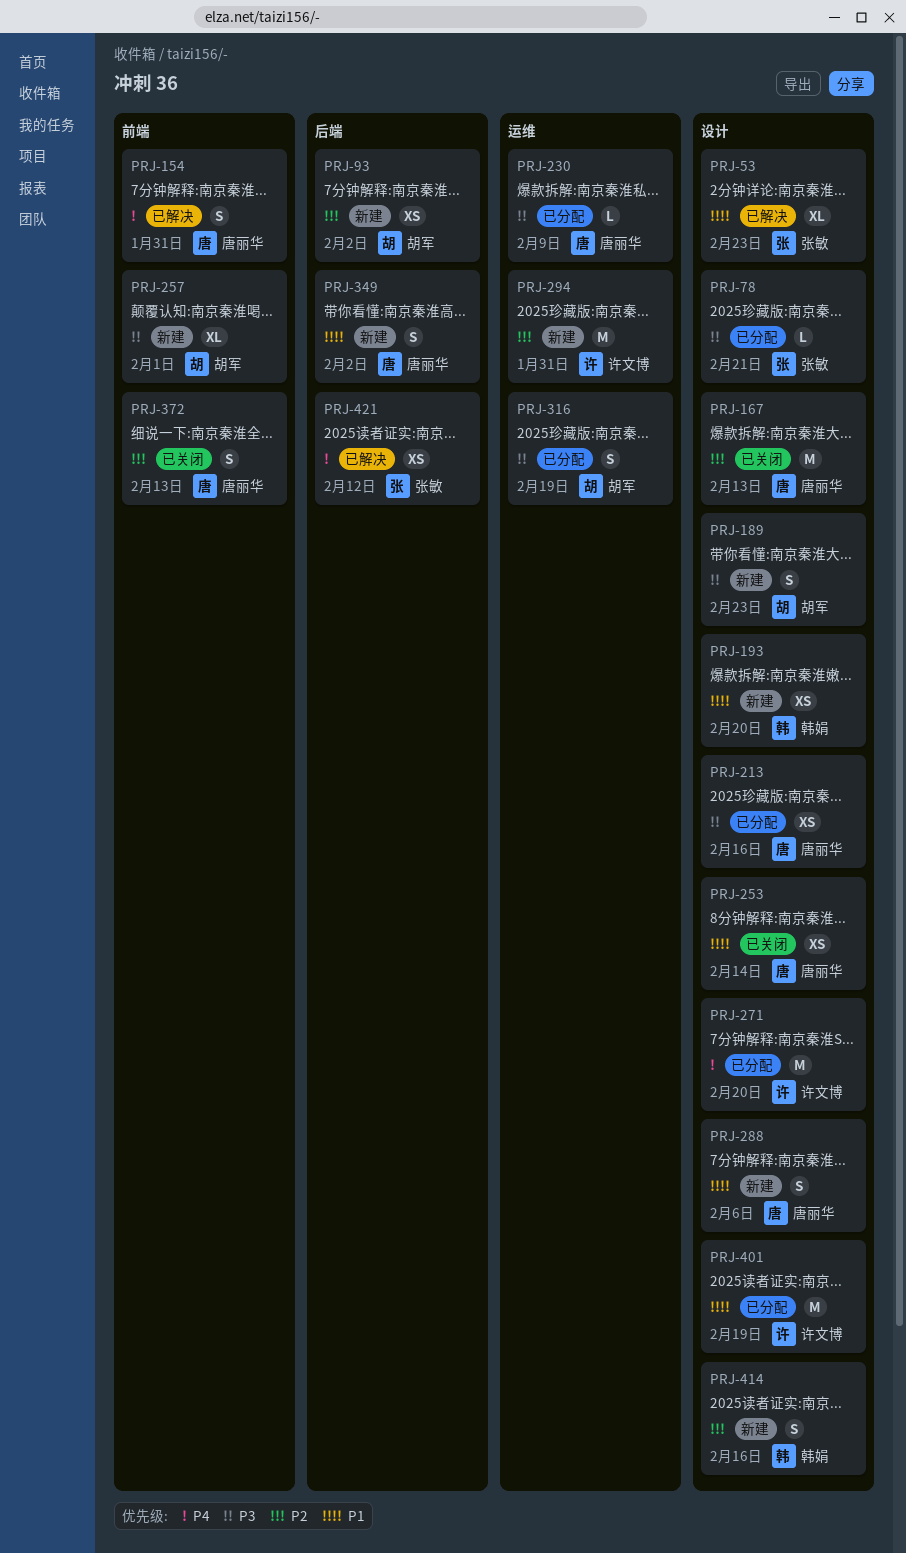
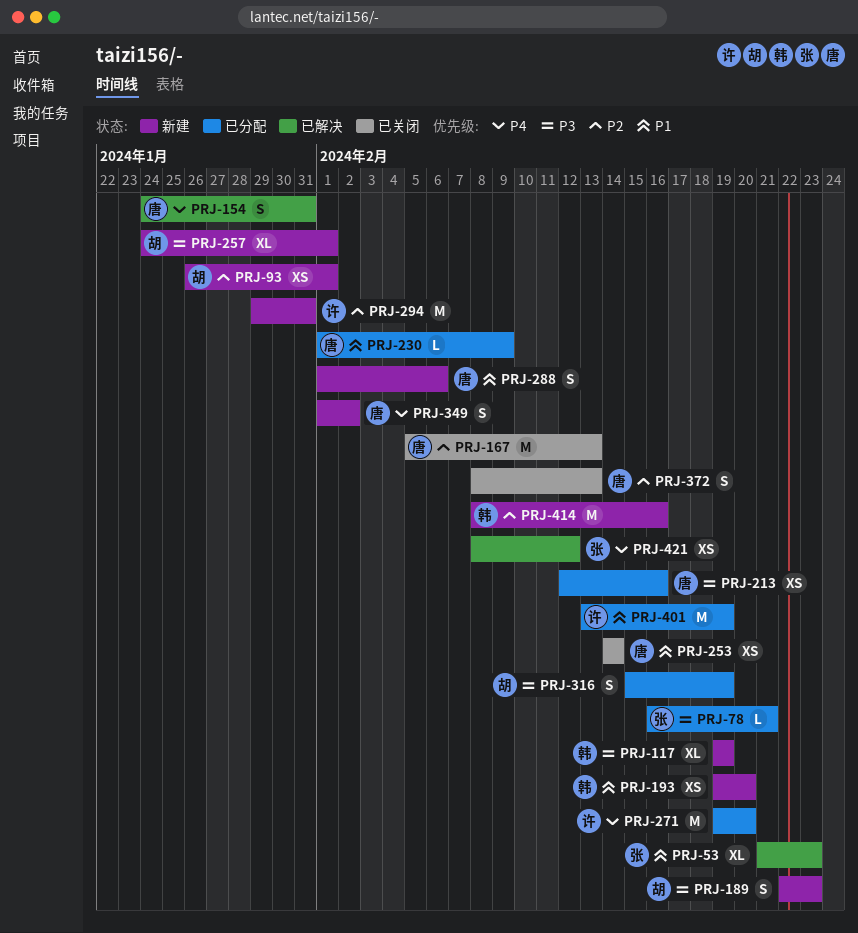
PRJ-93, due: Feb 2 -> Feb 1
PRJ-117: none -> present
PRJ-230, priority: P3 -> P1
PRJ-349, priority: P1 -> P4
PRJ-414, estimate: S -> M

